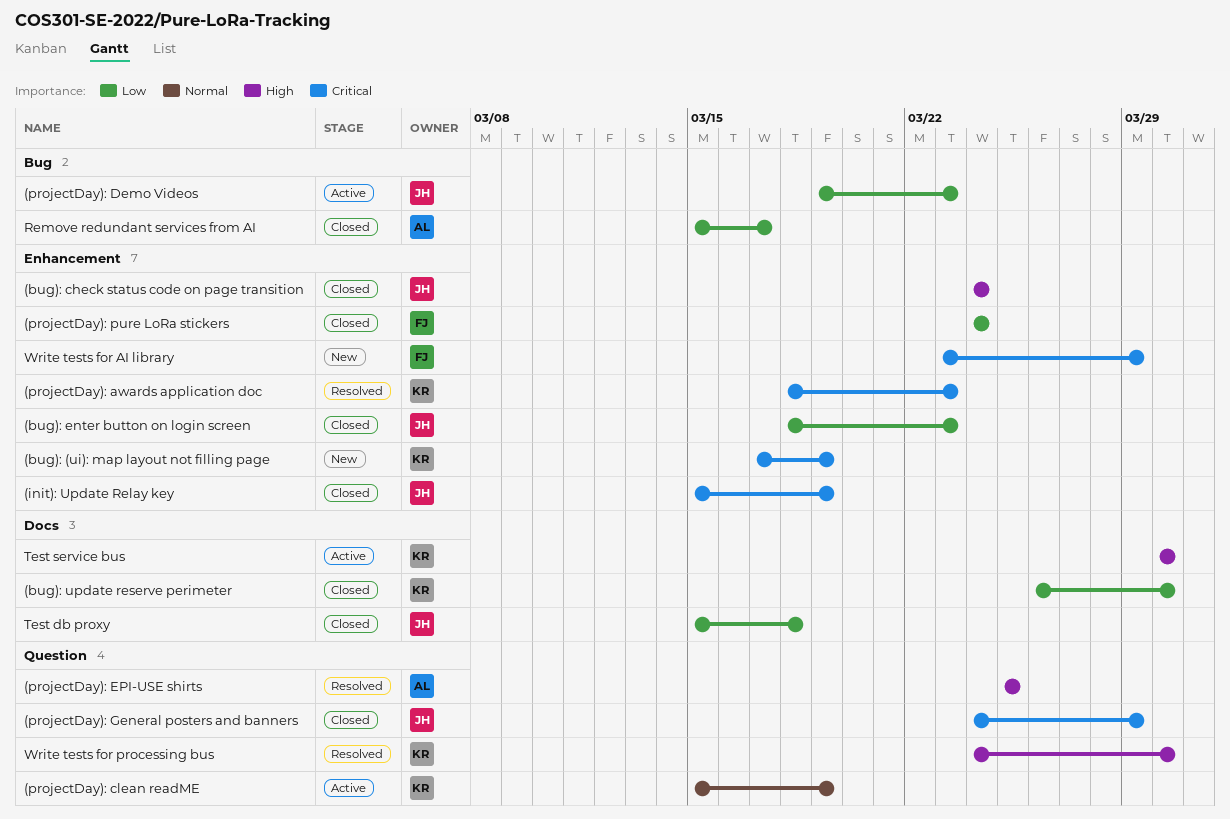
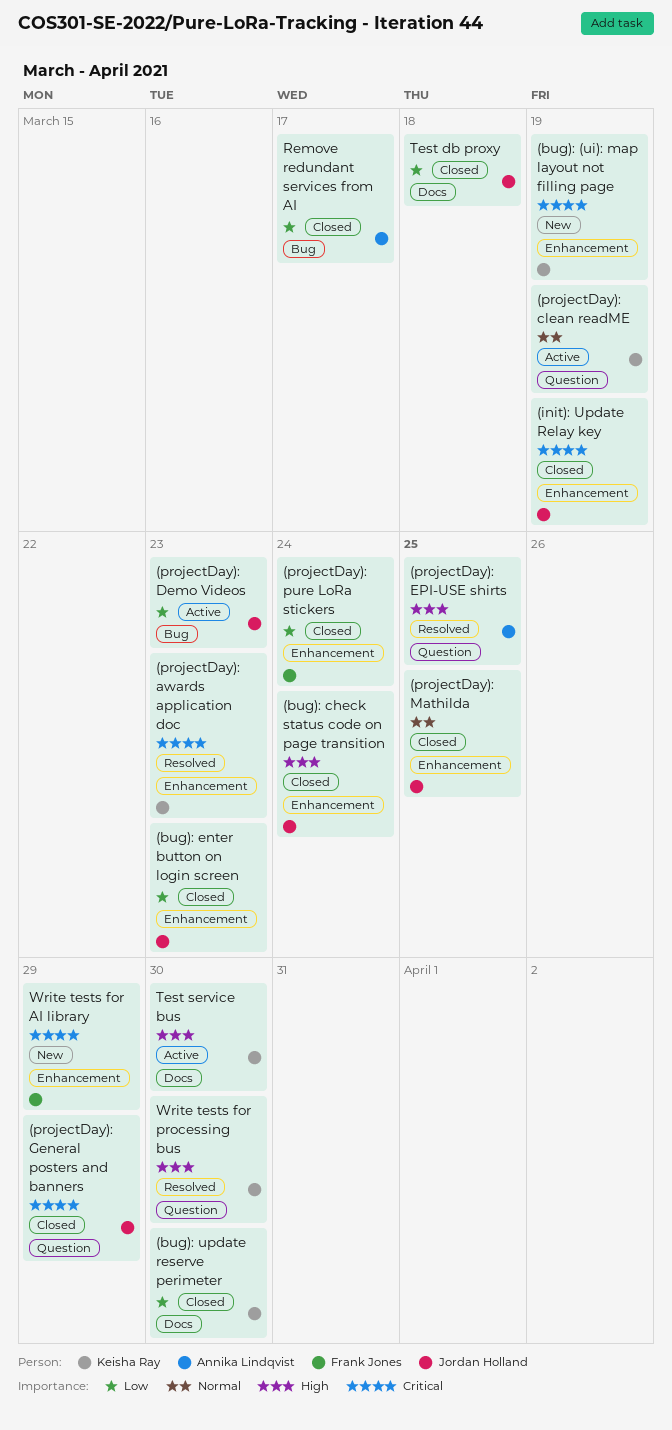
(projectDay): Mathilda: none -> present

